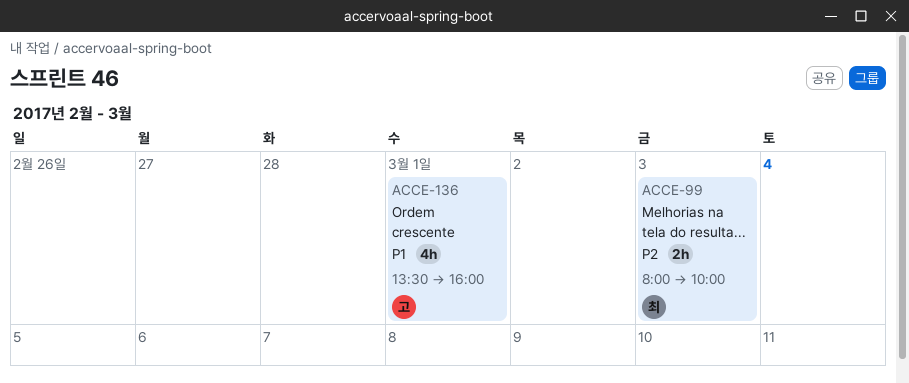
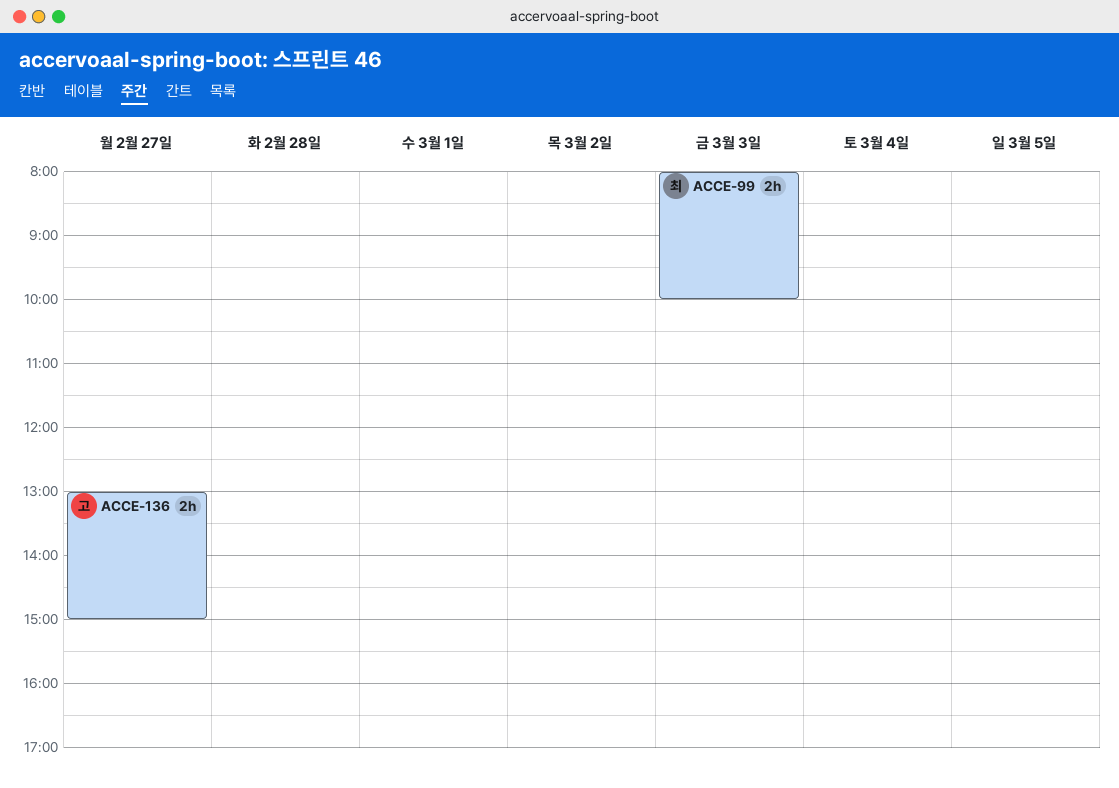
ACCE-136, estimate: 4h -> 2h
ACCE-136, day: Mar 1 -> Feb 27
ACCE-136, begins: 13:30 -> 13:00
ACCE-136, ends: 16:00 -> 15:00

